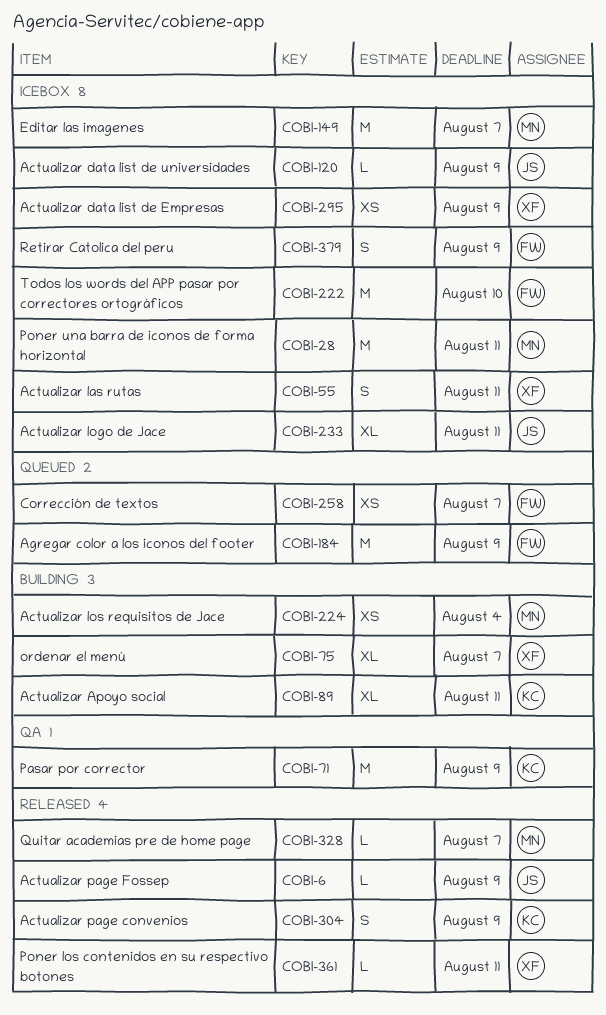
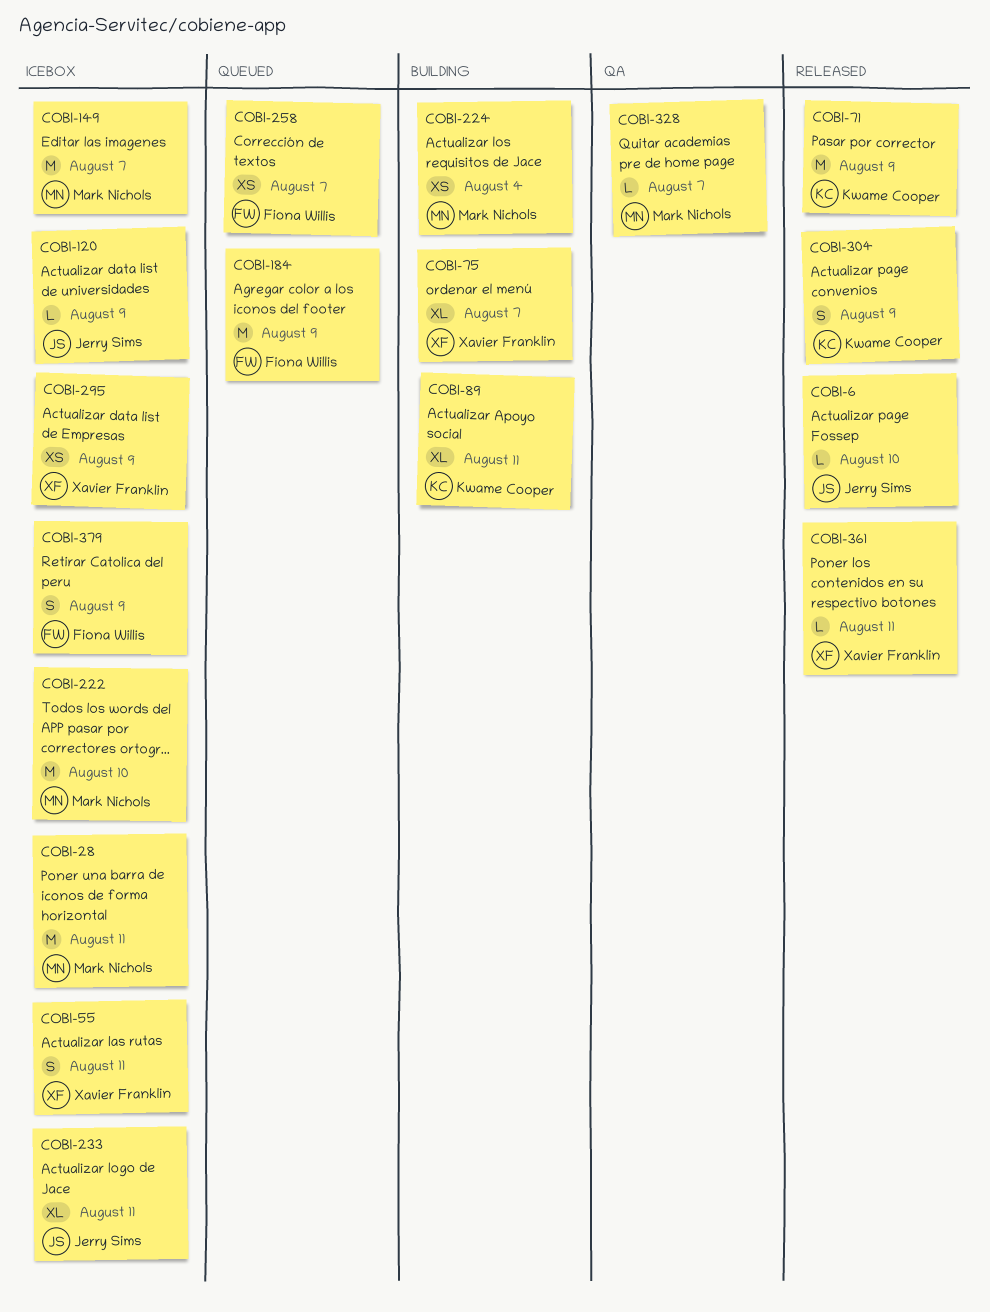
COBI-6, due: Aug 9 -> Aug 10
COBI-71, status: QA -> Released
COBI-222, owner: Fiona Willis -> Mark Nichols
COBI-328, status: Released -> QA

